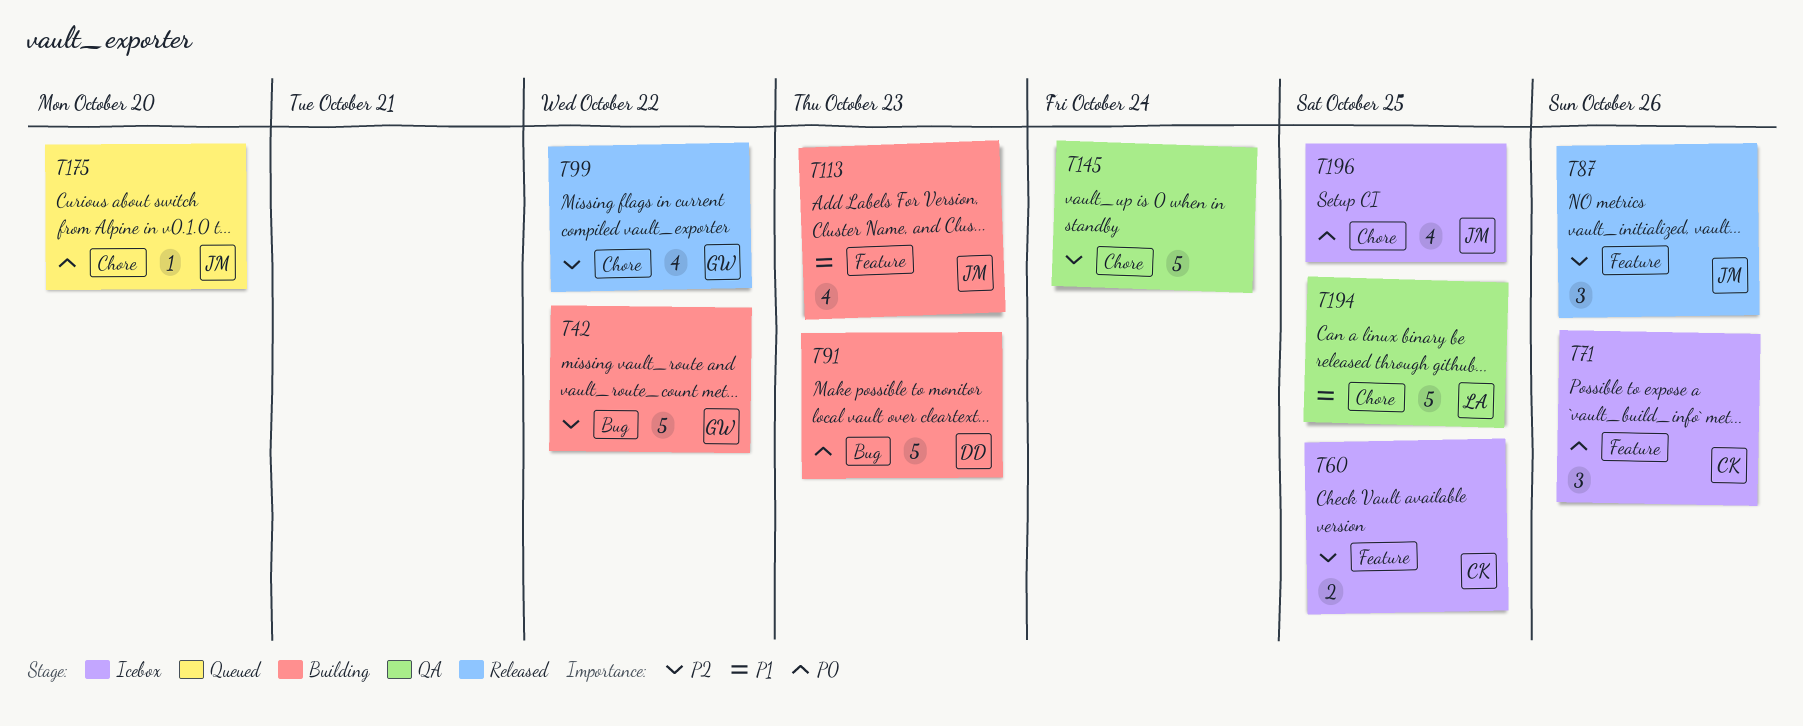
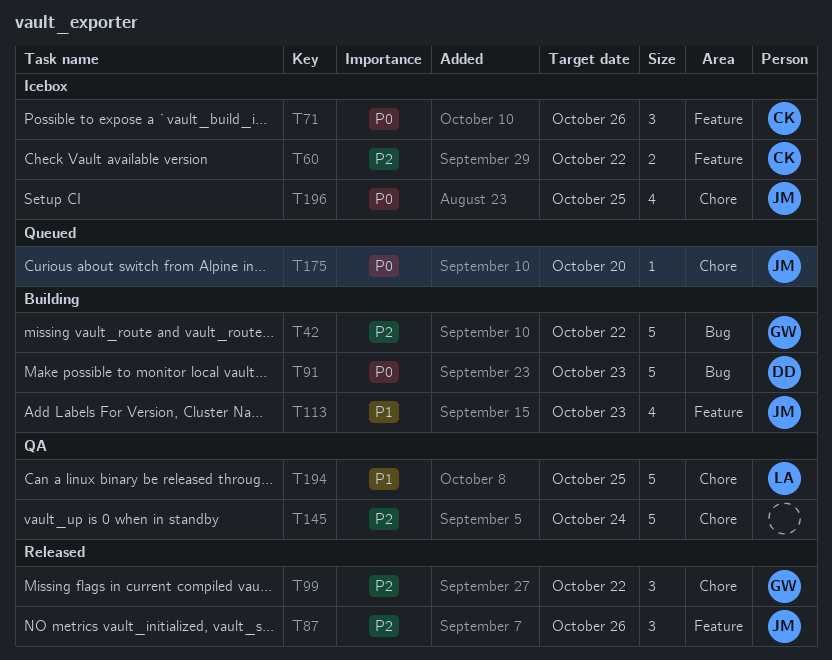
T60, due: Oct 25 -> Oct 22
T99, estimate: 4 -> 3

